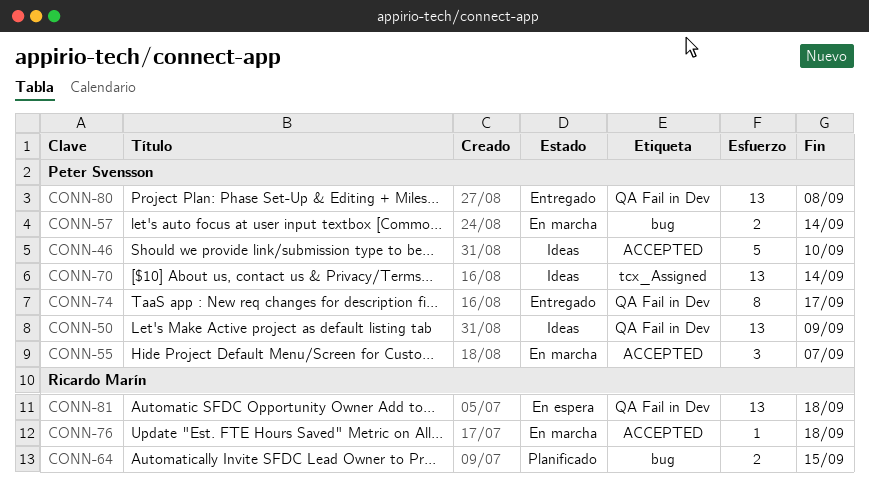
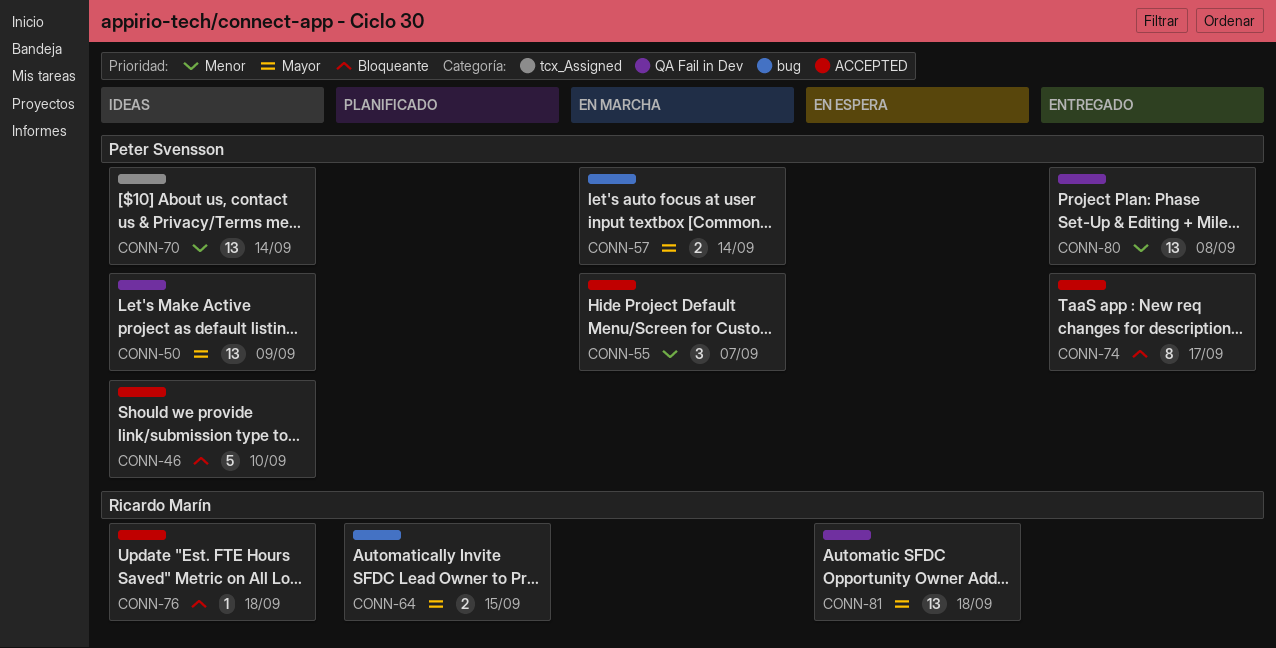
CONN-74, label: QA Fail in Dev -> ACCEPTED
CONN-76, status: En marcha -> Ideas

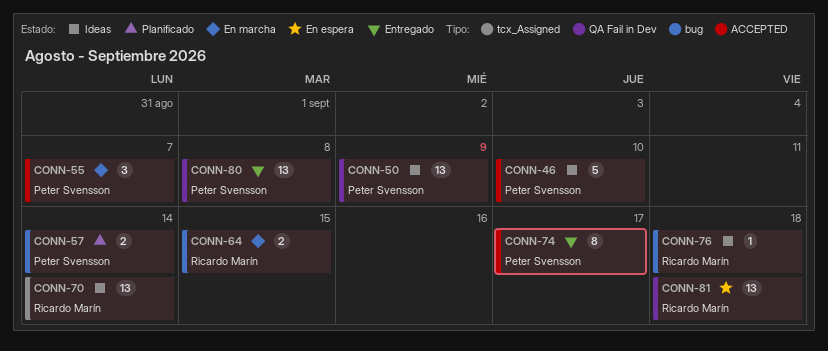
CONN-57, status: En marcha -> Planificado
CONN-64, status: Planificado -> En marcha
CONN-70, owner: Peter Svensson -> Ricardo Marín
CONN-76, label: ACCEPTED -> bug

